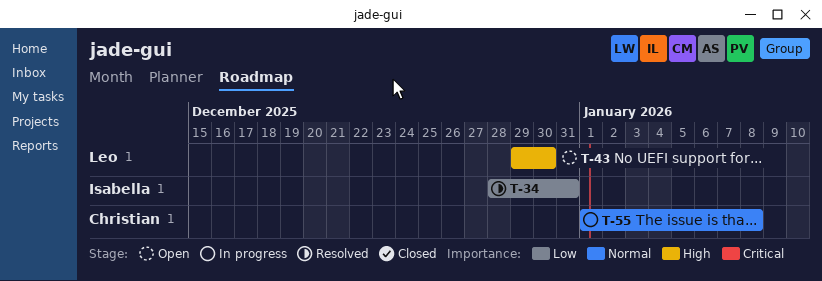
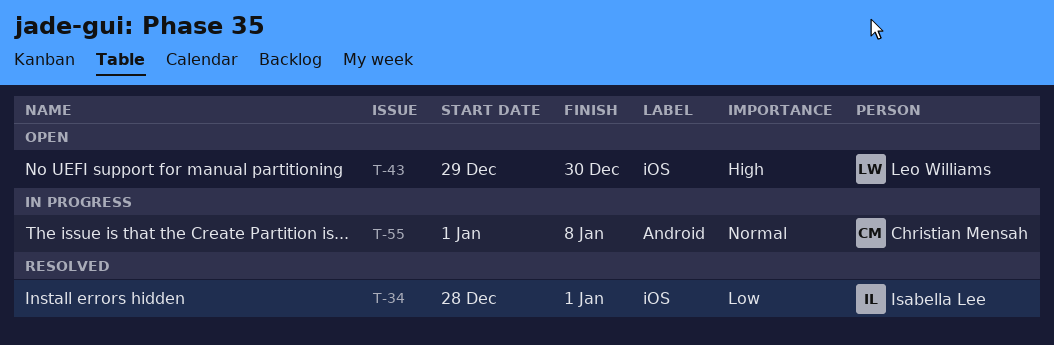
T-34, due: Dec 31 -> Jan 1

